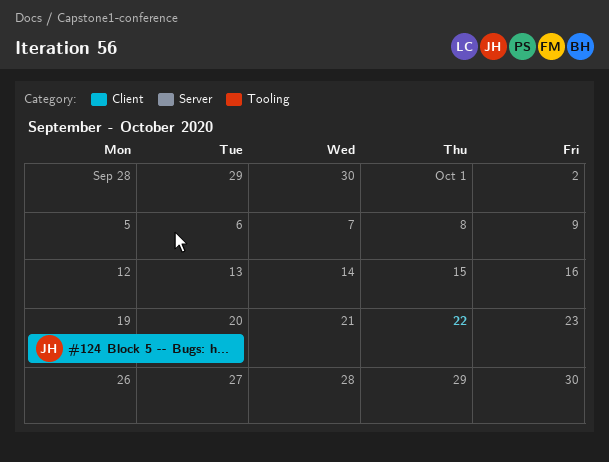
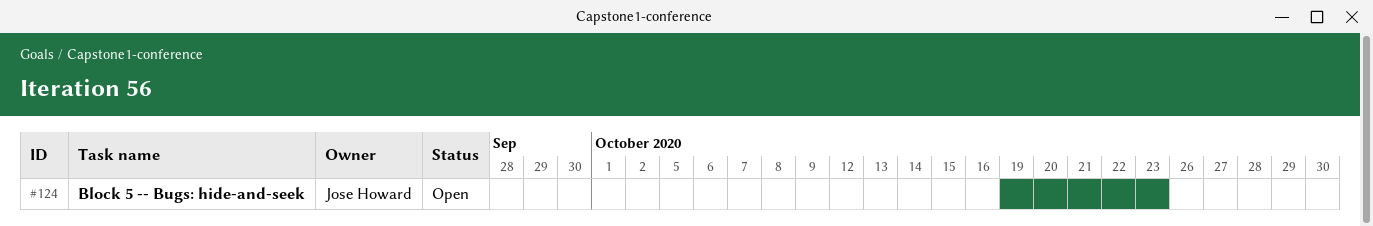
#124, due: Oct 20 -> Oct 23

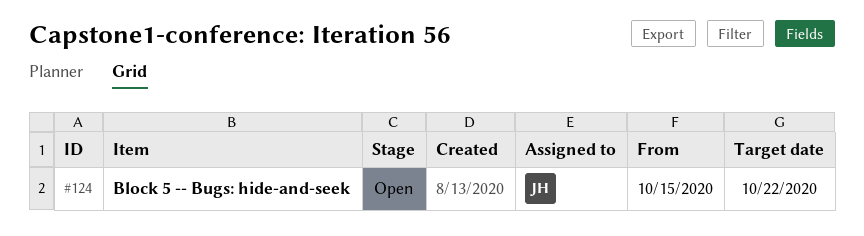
#124, start: Oct 19 -> Oct 15
#124, due: Oct 23 -> Oct 22

